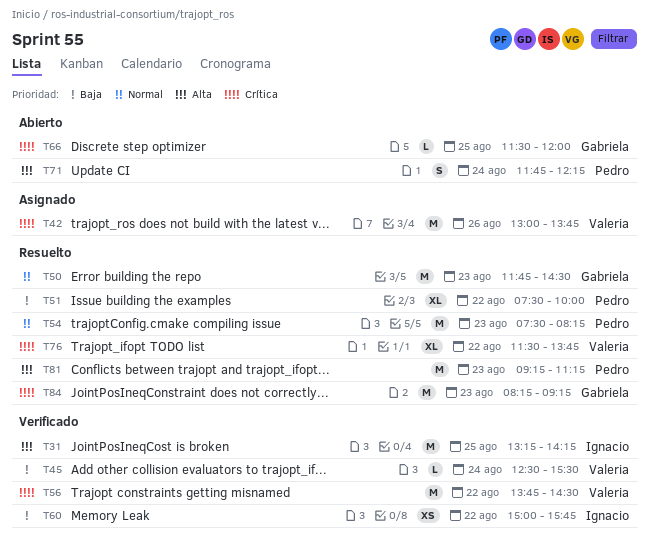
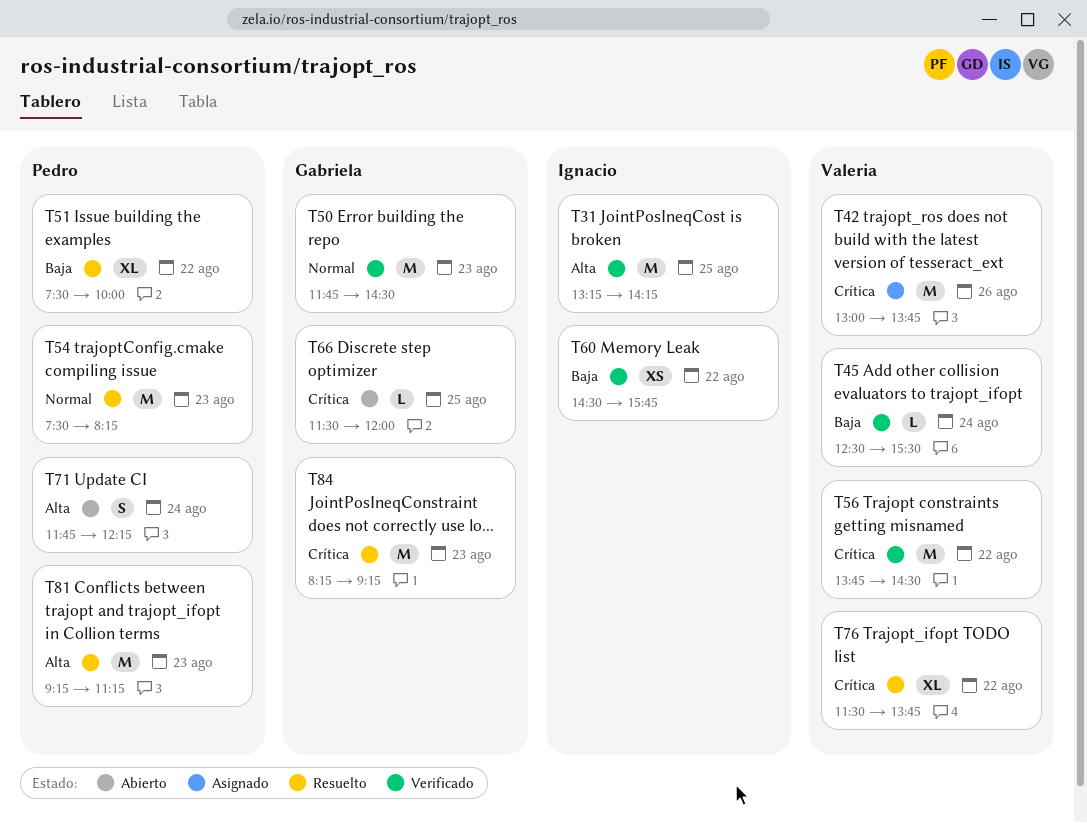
T50, status: Resuelto -> Verificado
T60, begins: 15:00 -> 14:30

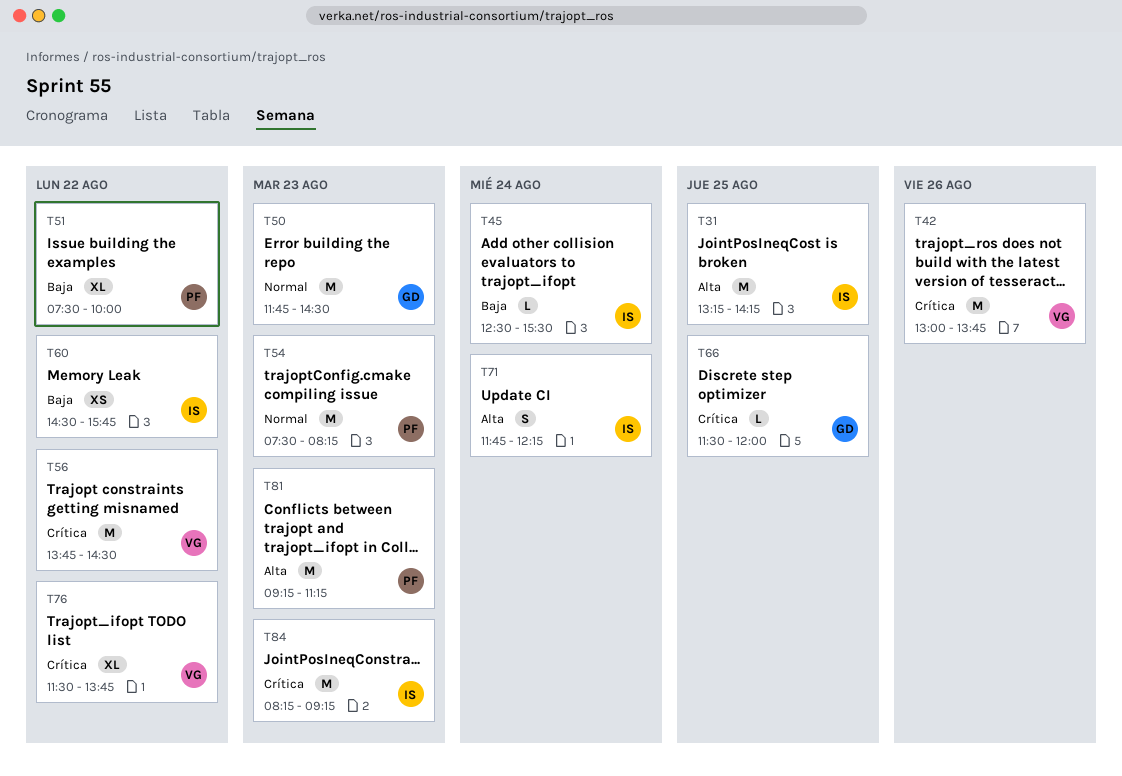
T45, owner: Valeria -> Ignacio
T71, owner: Pedro -> Ignacio
T84, owner: Gabriela -> Ignacio

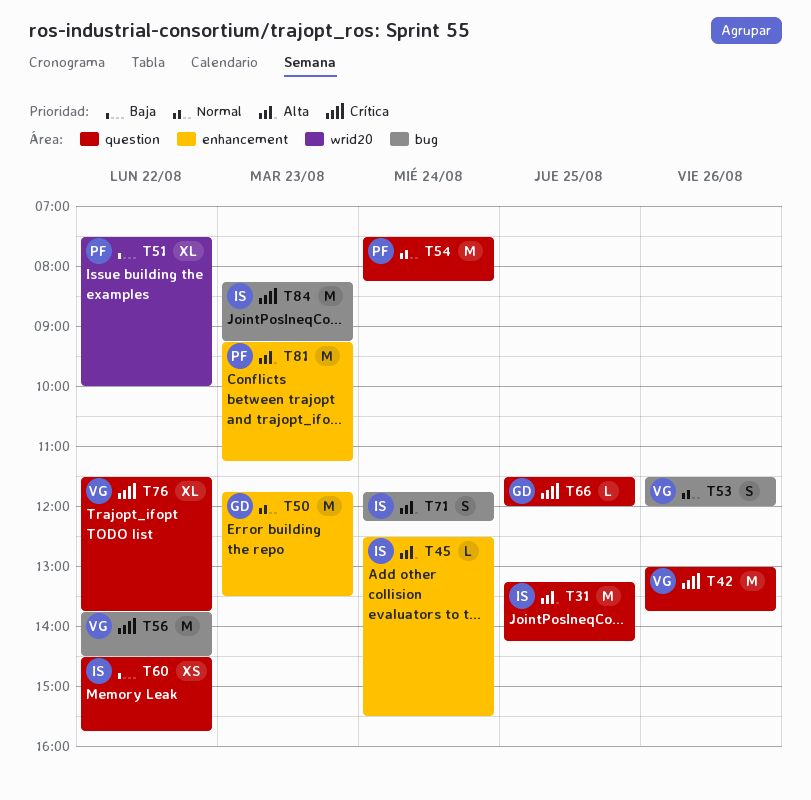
T45, priority: Baja -> Alta
T50, ends: 14:30 -> 13:30
T53: none -> present
T54, day: Aug 23 -> Aug 24

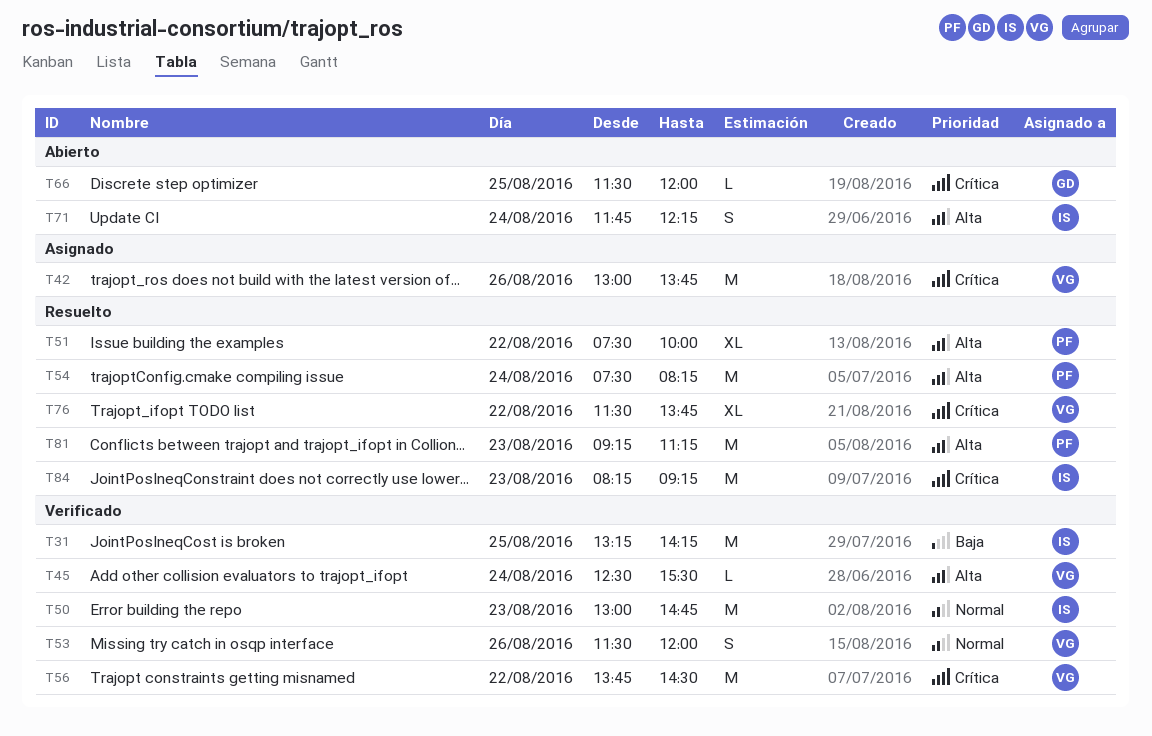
T31, priority: Alta -> Baja
T45, owner: IS -> VG
T50, owner: GD -> IS
T50, begins: 11:45 -> 13:00
T50, ends: 13:30 -> 14:45
T51, priority: Baja -> Alta
T54, priority: Normal -> Alta
T60: present -> none

